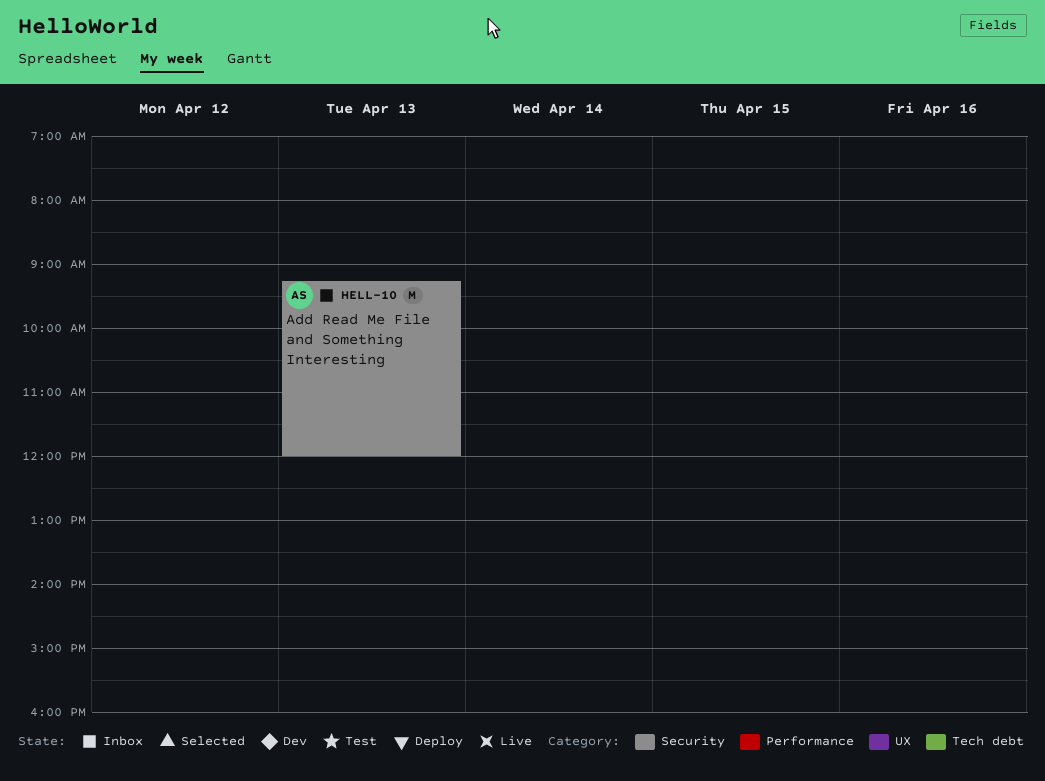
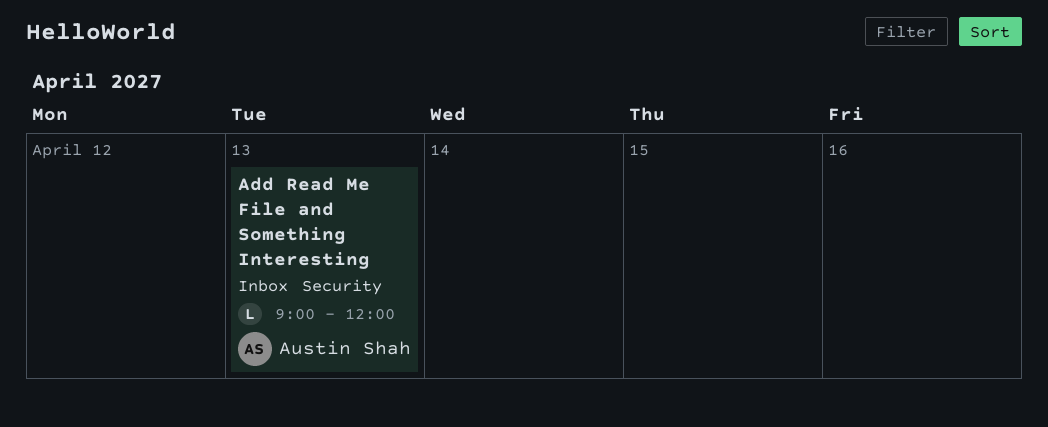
Add Read Me File and Something Interesting, estimate: M -> L
Add Read Me File and Something Interesting, begins: 09:15 -> 09:00

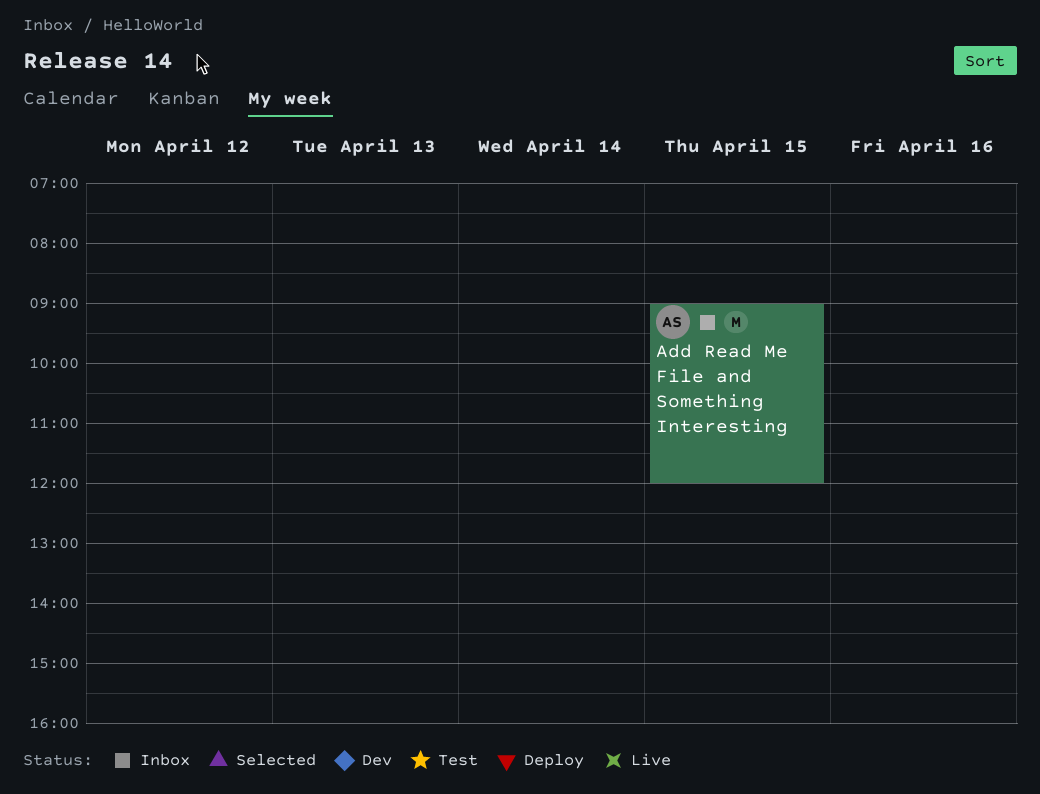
Add Read Me File and Something Interesting, estimate: L -> M
Add Read Me File and Something Interesting, day: Apr 13 -> Apr 15

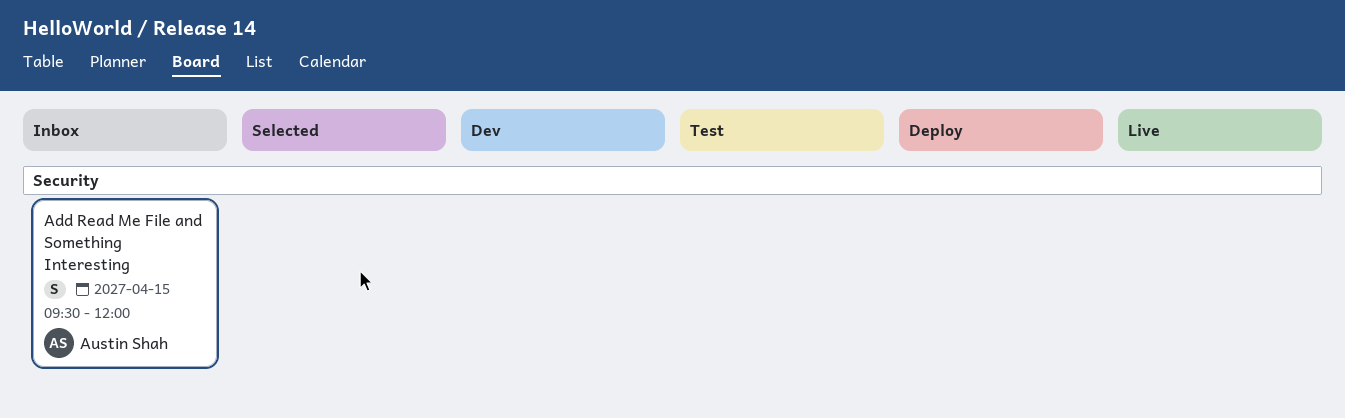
Add Read Me File and Something Interesting, estimate: M -> S
Add Read Me File and Something Interesting, begins: 09:00 -> 09:30

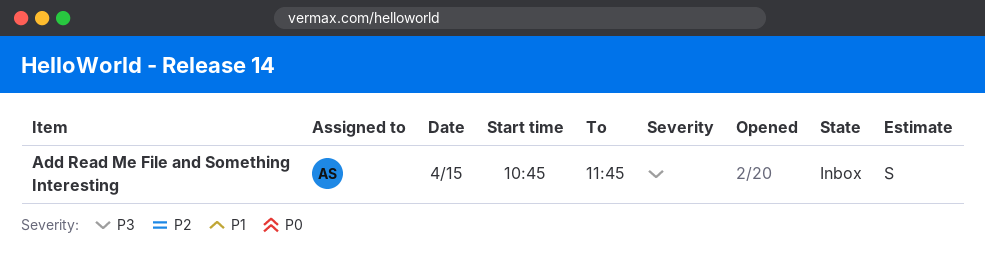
Add Read Me File and Something Interesting, begins: 09:30 -> 10:45
Add Read Me File and Something Interesting, ends: 12:00 -> 11:45

